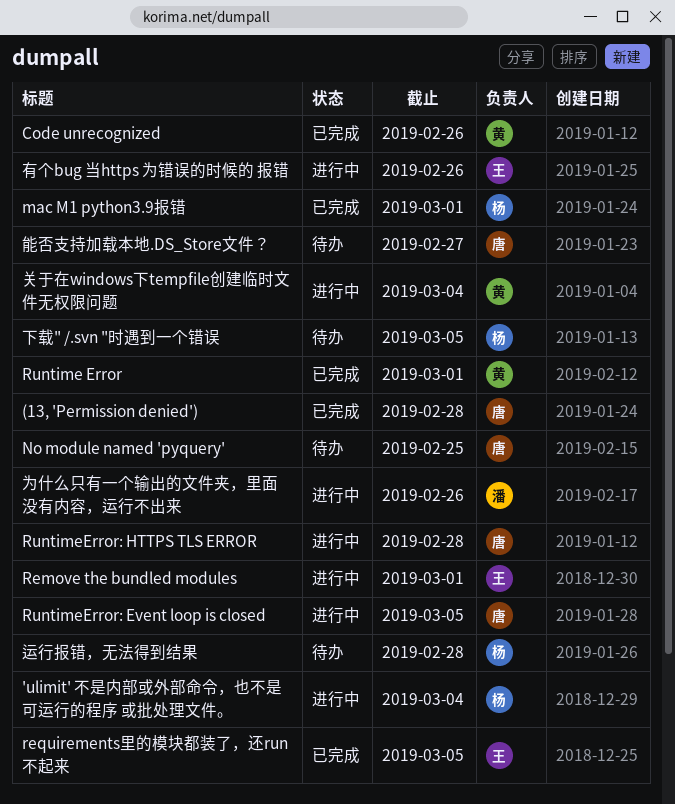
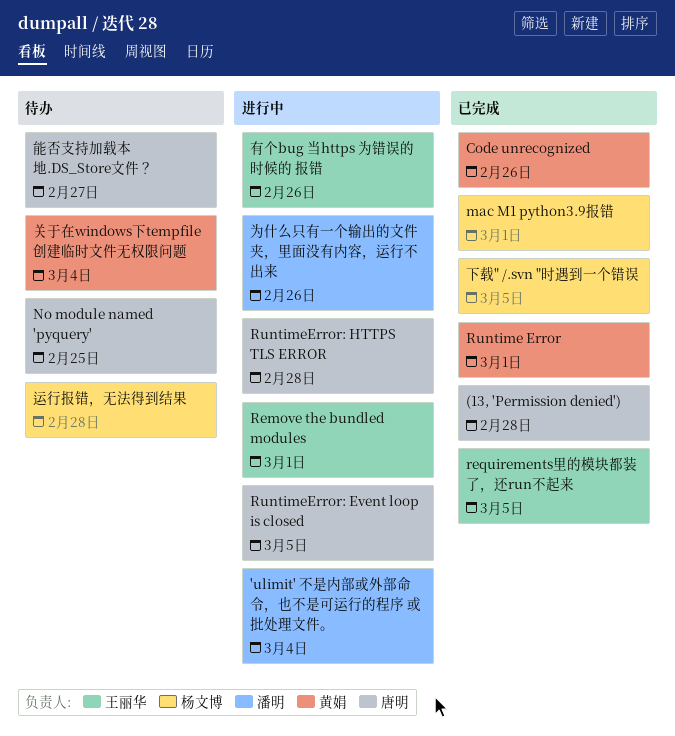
'ulimit' 不是内部或外部命令，也不是可运行的程序 或批处理文件。, owner: 杨文博 -> 潘明
下载" /.svn "时遇到一个错误, status: 待办 -> 已完成
关于在windows下tempfile创建临时文件无权限问题, status: 进行中 -> 待办

